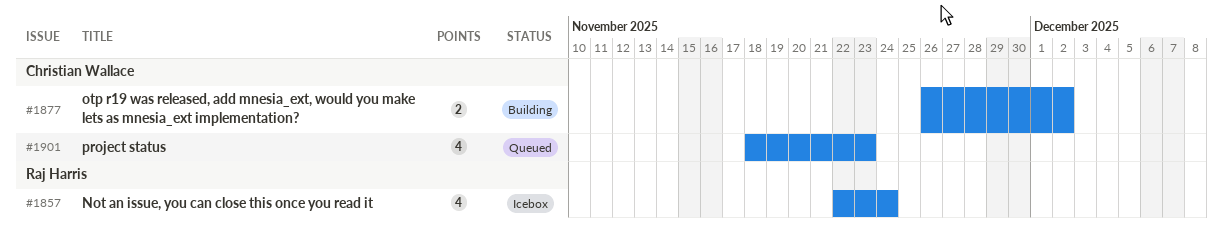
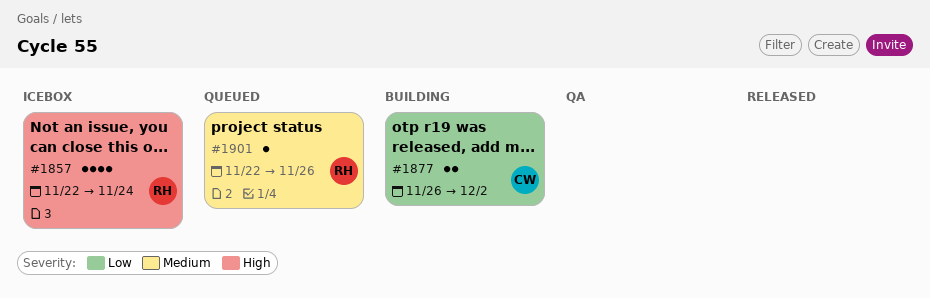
#1901, owner: Christian Wallace -> Raj Harris
#1901, estimate: 4 -> 1
#1901, start: Nov 18 -> Nov 22
#1901, due: Nov 23 -> Nov 26

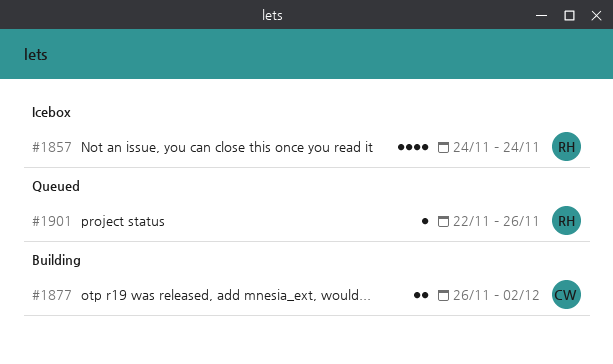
#1857, start: Nov 22 -> Nov 24

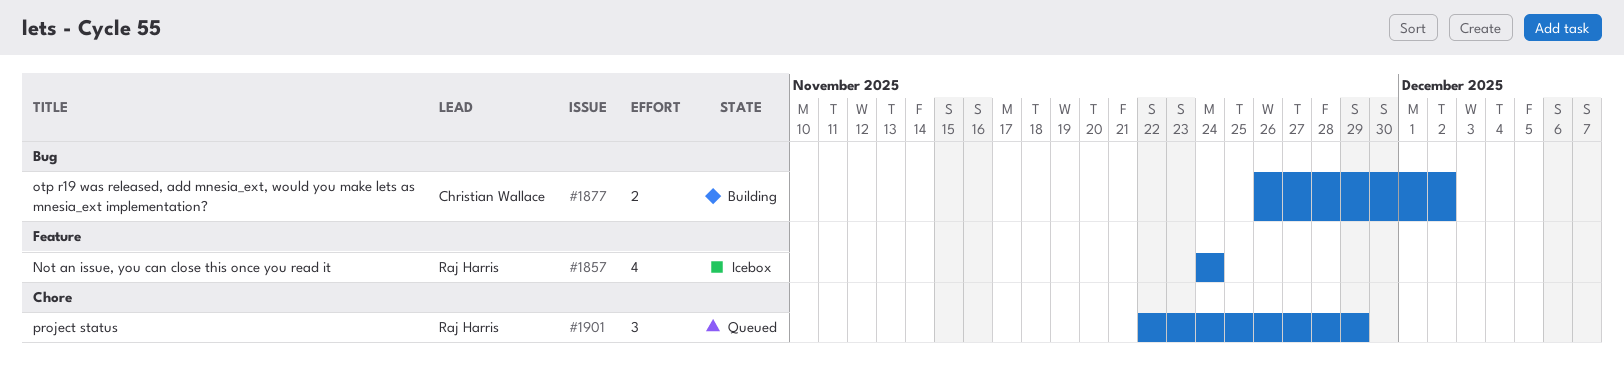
#1901, estimate: 1 -> 3
#1901, due: Nov 26 -> Nov 29

